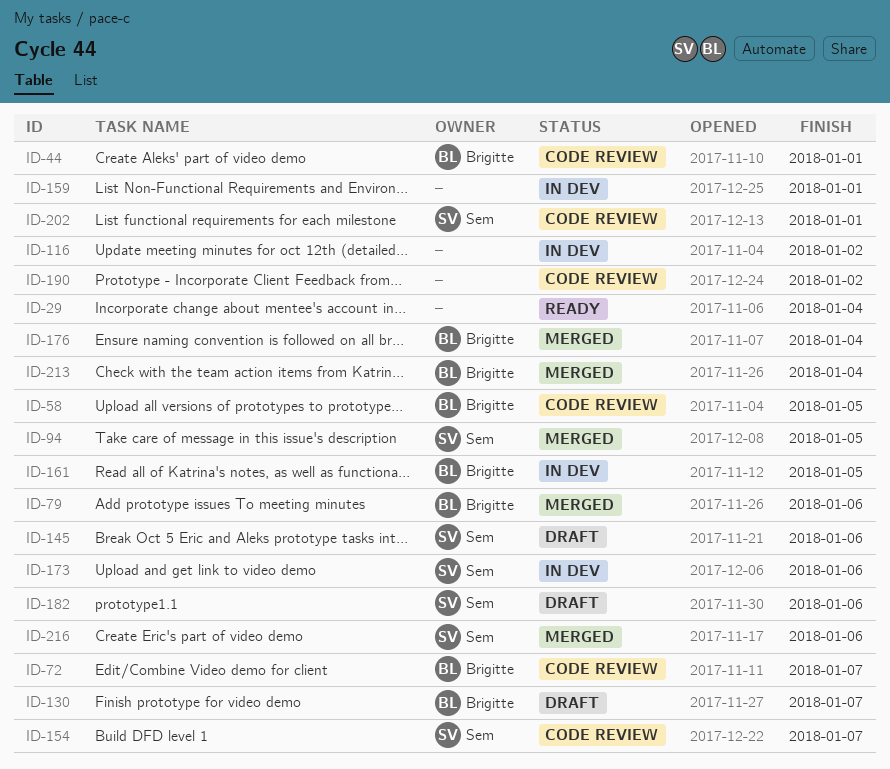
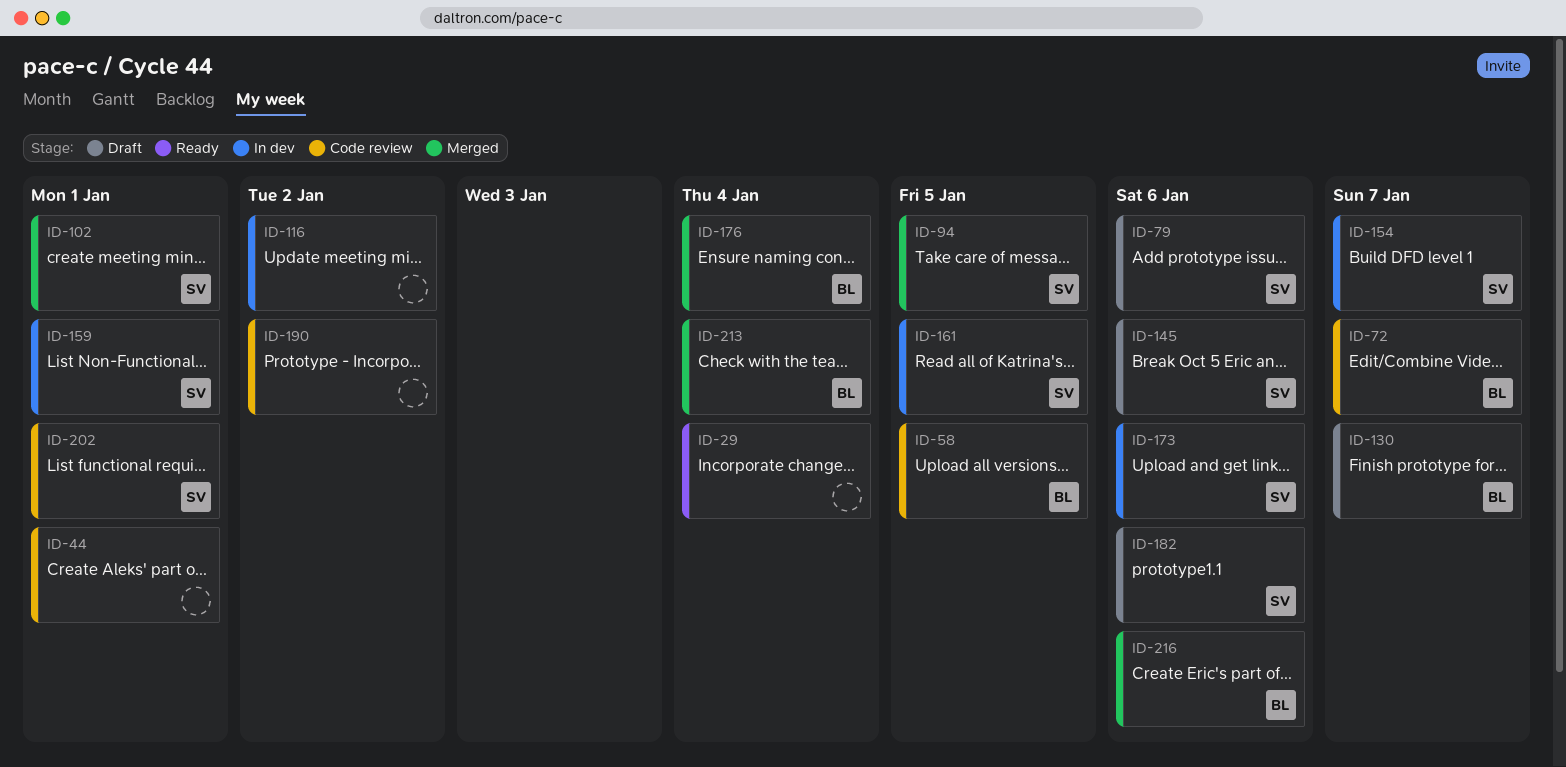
ID-44, owner: Brigitte -> none
ID-79, status: Merged -> Draft
ID-79, owner: Brigitte -> Sem
ID-102: none -> present
ID-154, status: Code review -> In dev
ID-159, owner: none -> Sem
ID-161, owner: Brigitte -> Sem
ID-216, owner: Sem -> Brigitte

